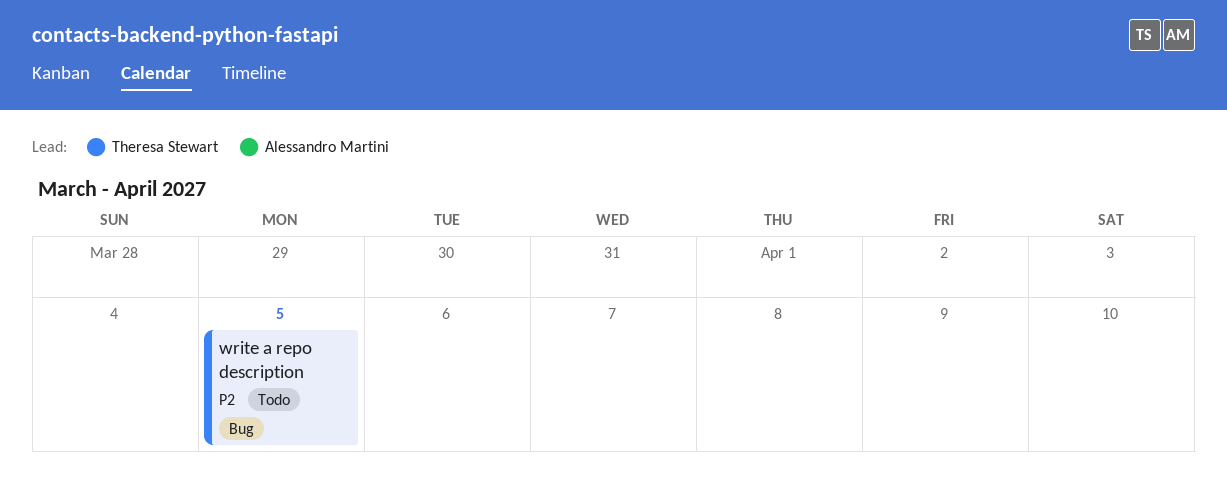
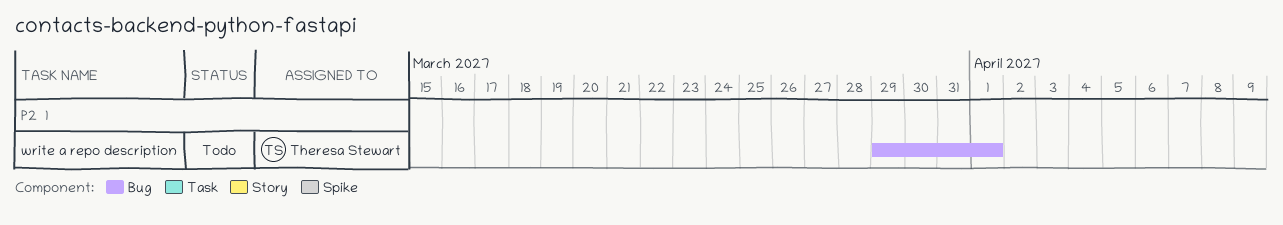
write a repo description, due: Apr 5 -> Apr 1

